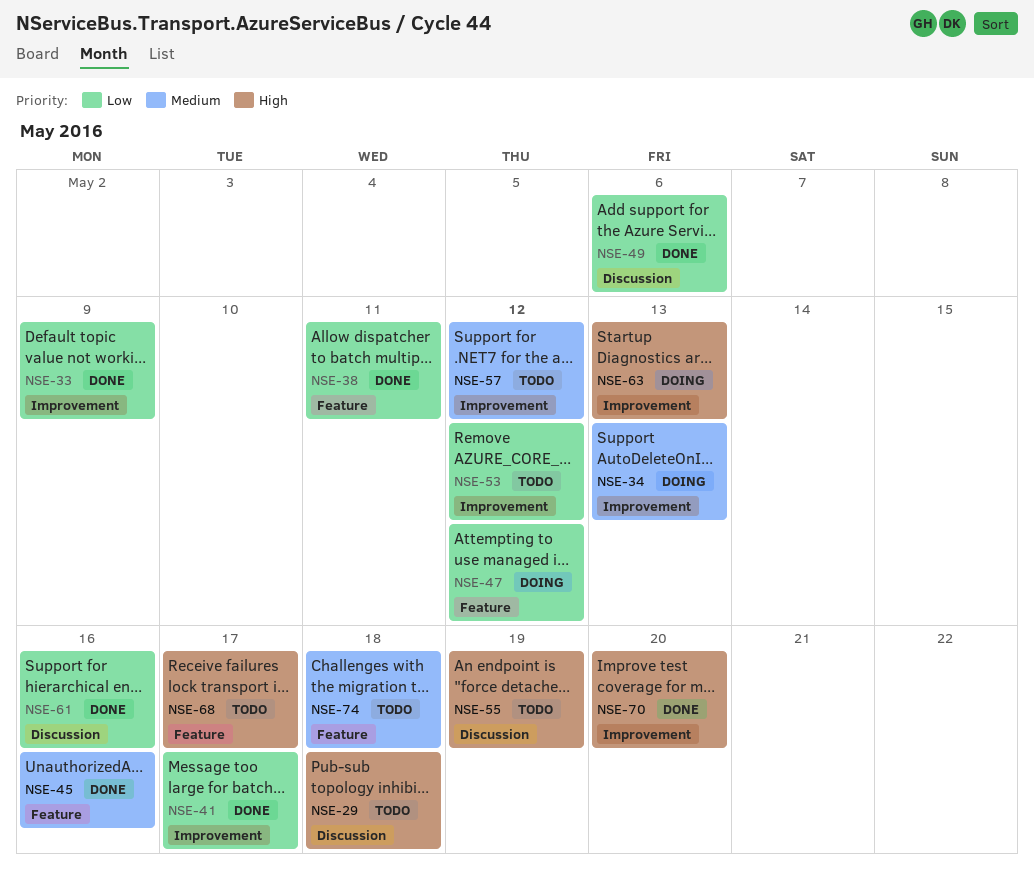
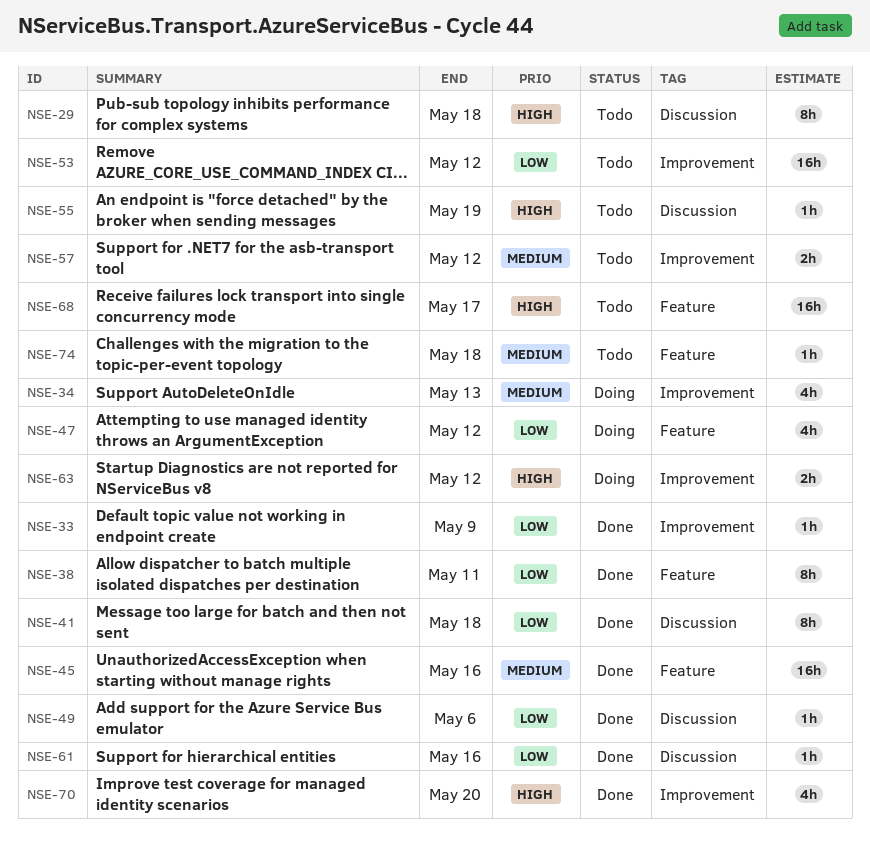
NSE-41, label: Improvement -> Discussion
NSE-41, due: May 17 -> May 18
NSE-63, due: May 13 -> May 12

